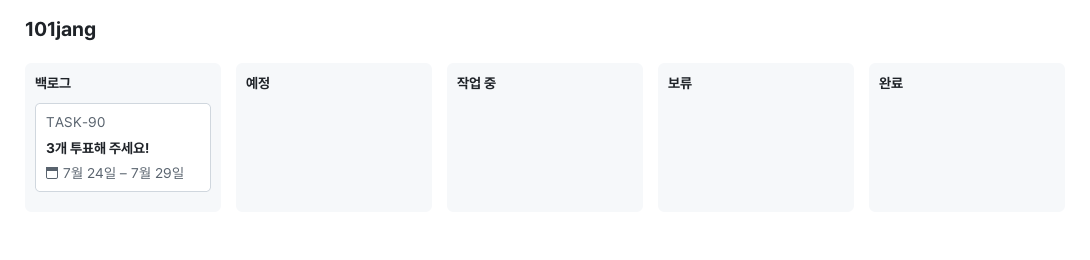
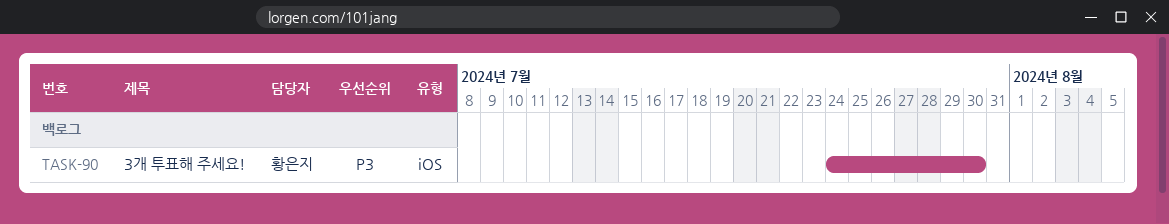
TASK-90, due: Jul 29 -> Jul 30

